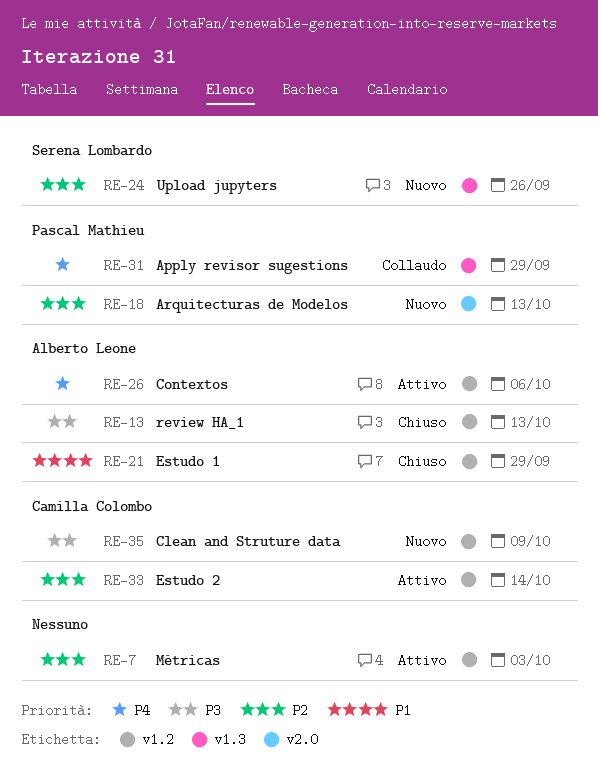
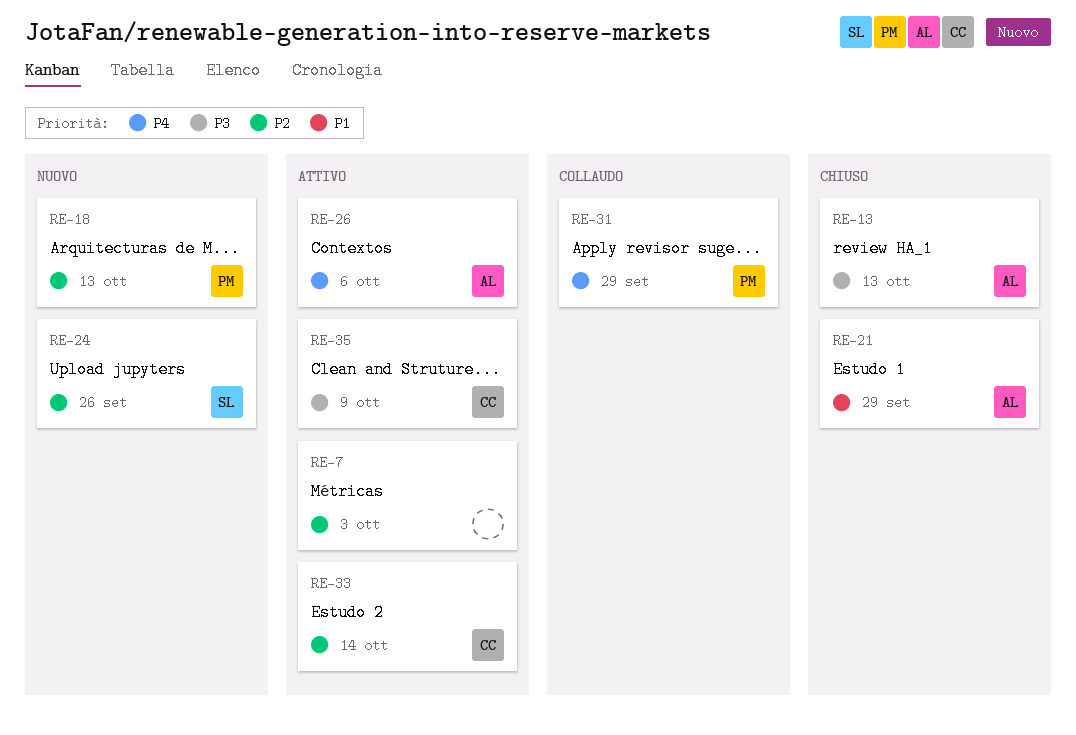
RE-35, status: Nuovo -> Attivo

